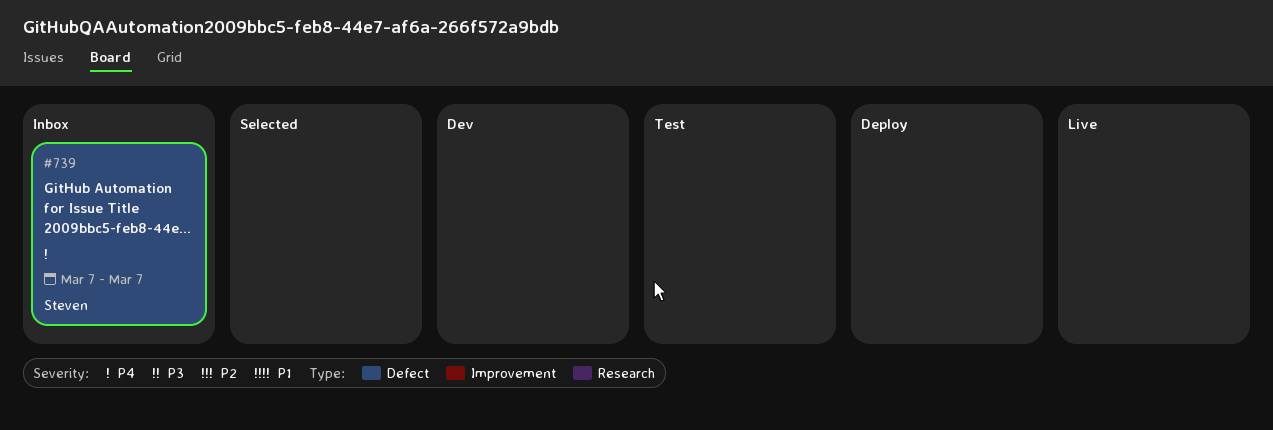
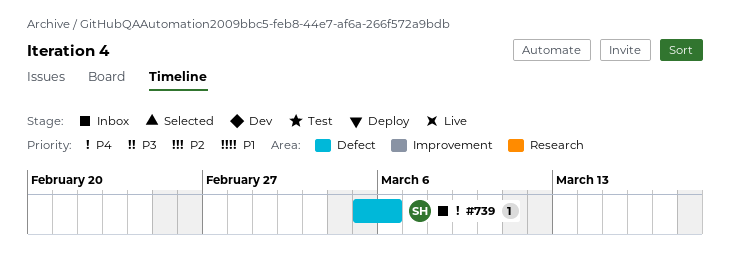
#739, start: Mar 7 -> Mar 5
#739, due: Mar 7 -> Mar 6

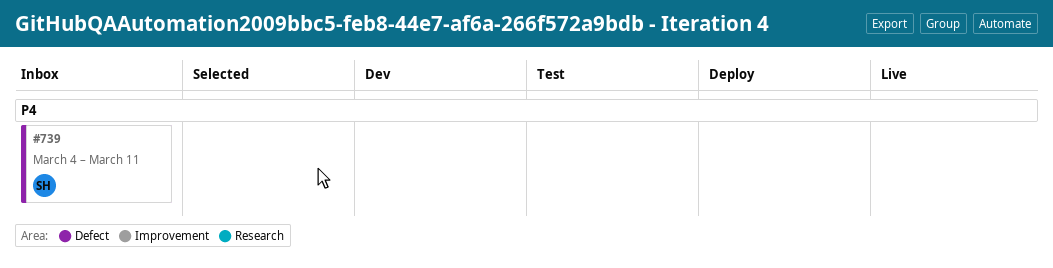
#739, start: Mar 5 -> Mar 4
#739, due: Mar 6 -> Mar 11

